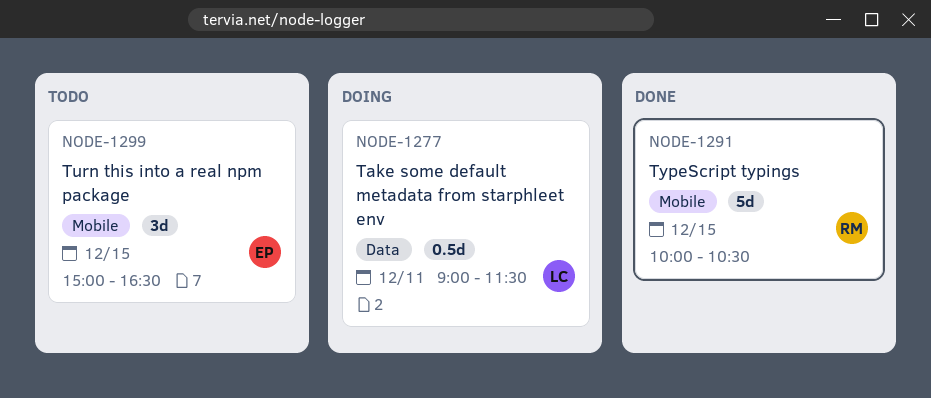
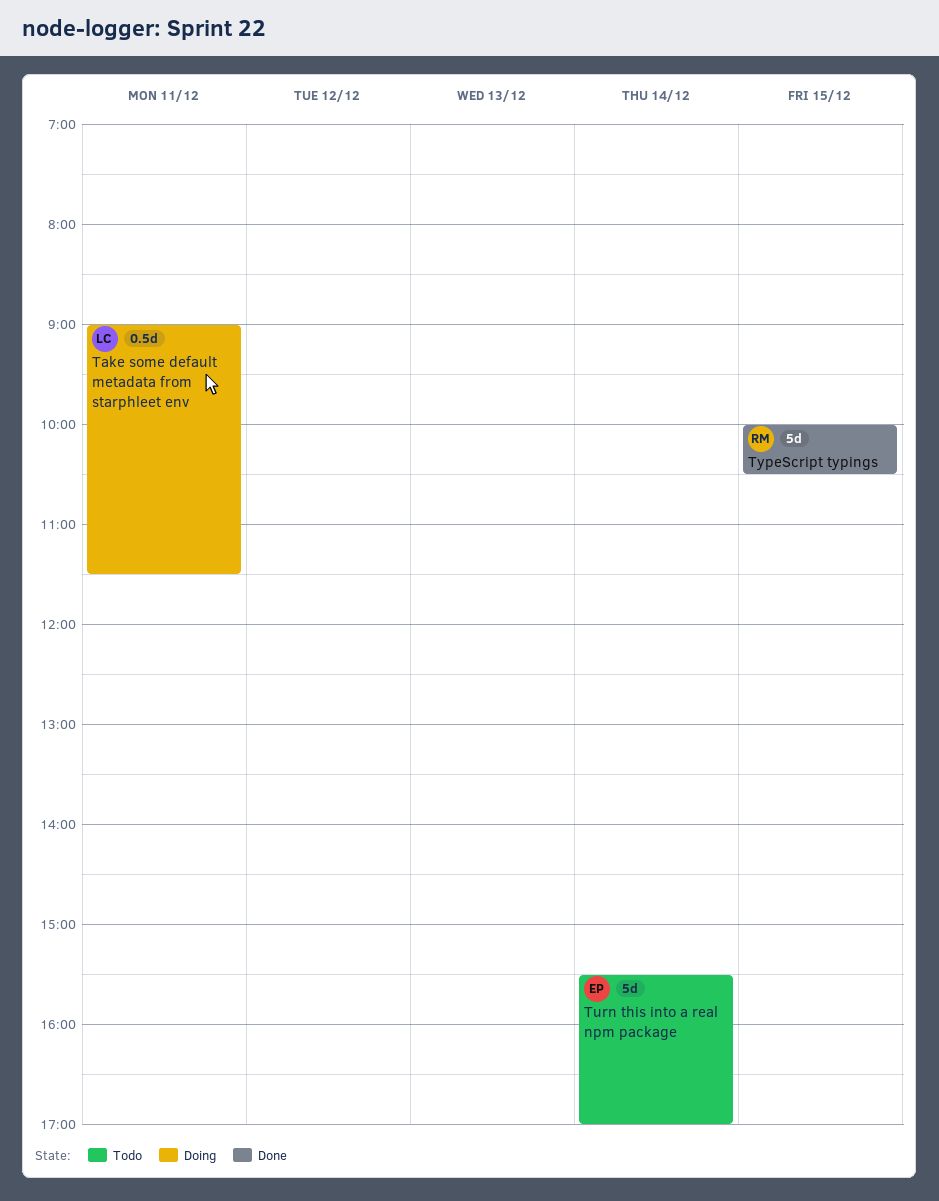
Turn this into a real npm package, estimate: 3d -> 5d
Turn this into a real npm package, day: Dec 15 -> Dec 14
Turn this into a real npm package, begins: 15:00 -> 15:30
Turn this into a real npm package, ends: 16:30 -> 17:00

